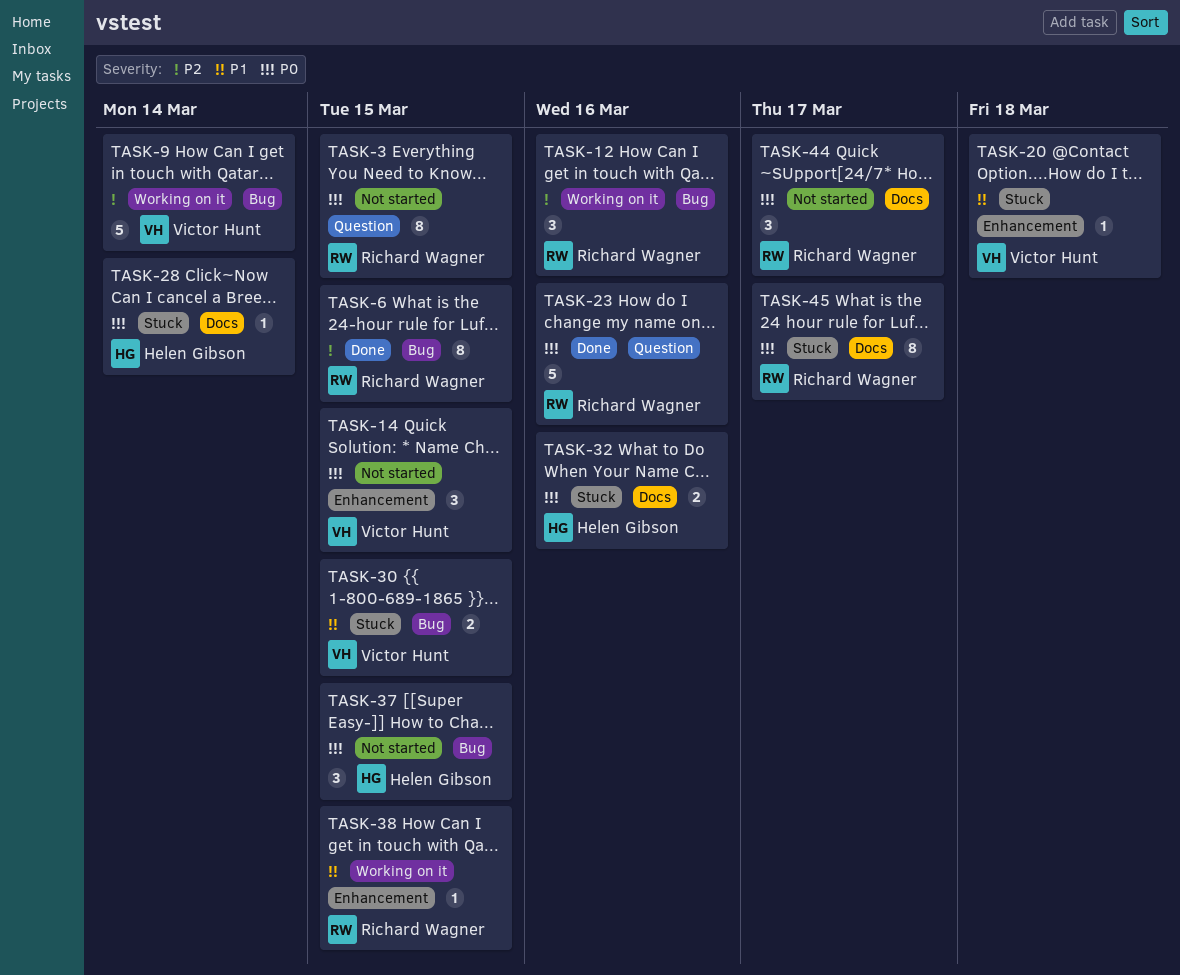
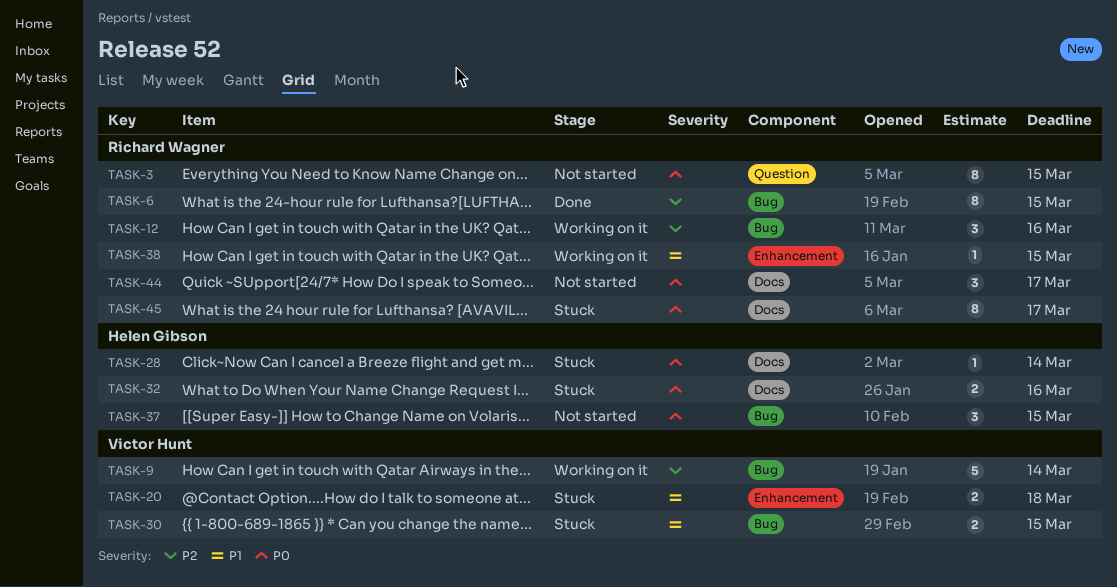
TASK-14: present -> none
TASK-20, estimate: 1 -> 2
TASK-23: present -> none

